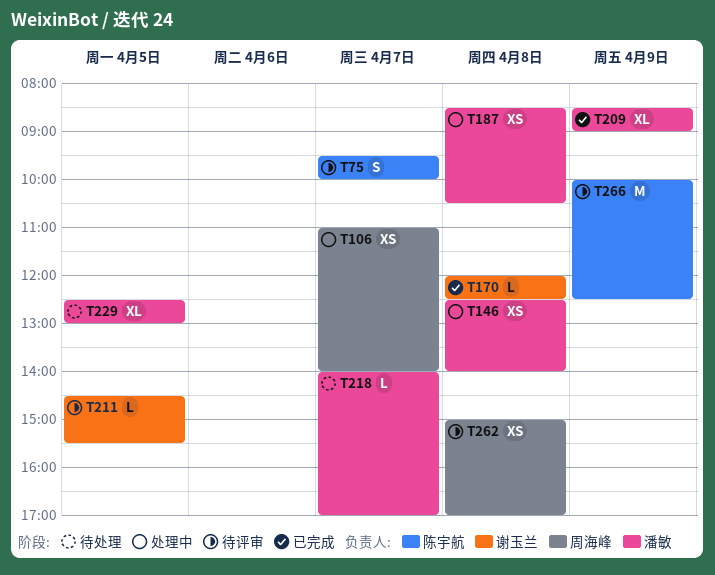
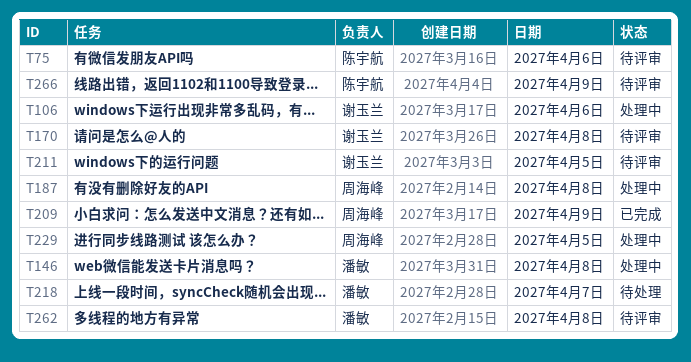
T75, day: Apr 7 -> Apr 6
T106, owner: 周海峰 -> 谢玉兰
T106, day: Apr 7 -> Apr 6
T170, status: 已完成 -> 待评审
T187, owner: 潘敏 -> 周海峰
T209, owner: 潘敏 -> 周海峰
T229, status: 待处理 -> 处理中
T229, owner: 潘敏 -> 周海峰
T262, owner: 周海峰 -> 潘敏

